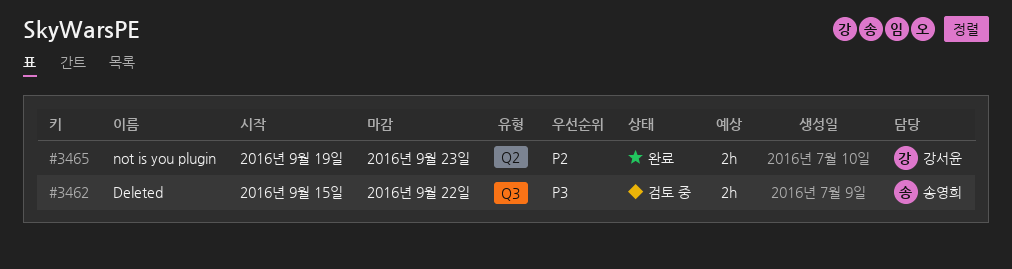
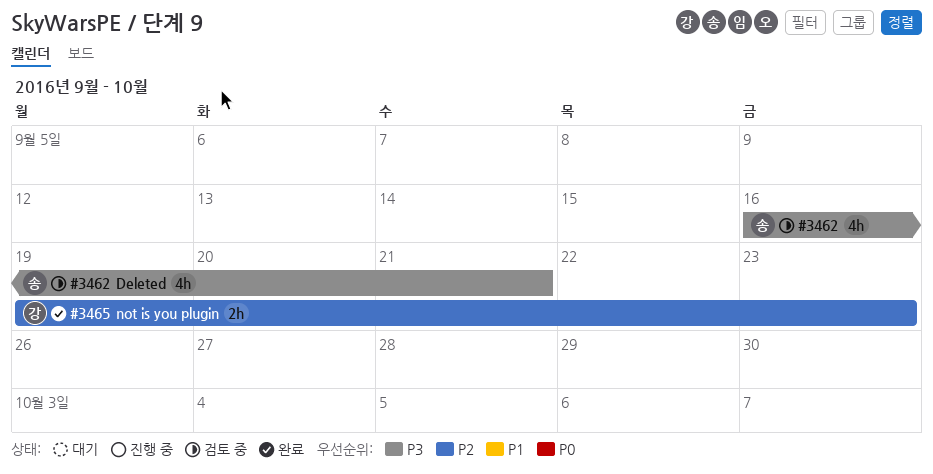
#3462, estimate: 2h -> 4h
#3462, start: Sep 15 -> Sep 16
#3462, due: Sep 22 -> Sep 21

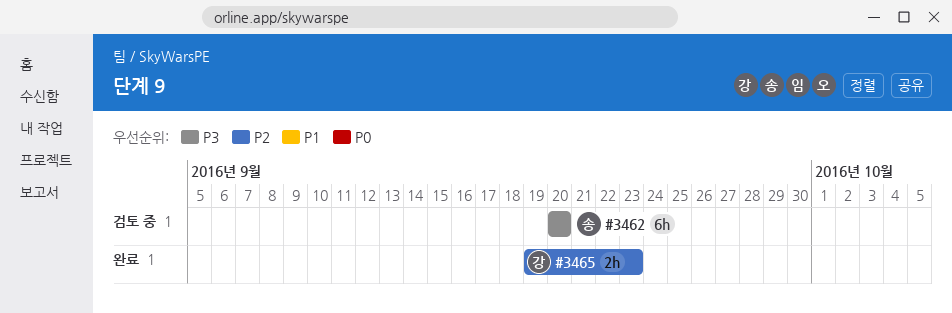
#3462, estimate: 4h -> 6h
#3462, start: Sep 16 -> Sep 20
#3462, due: Sep 21 -> Sep 20

